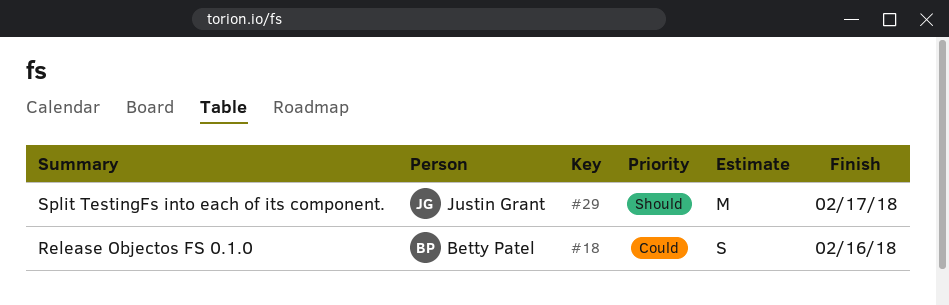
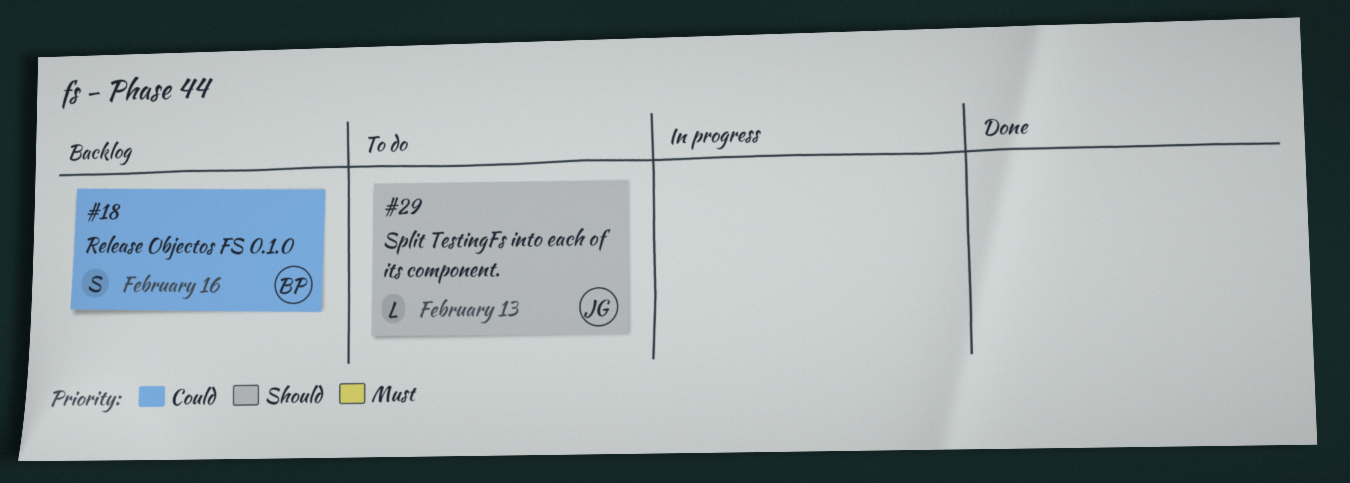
#29, estimate: M -> L
#29, due: Feb 17 -> Feb 13

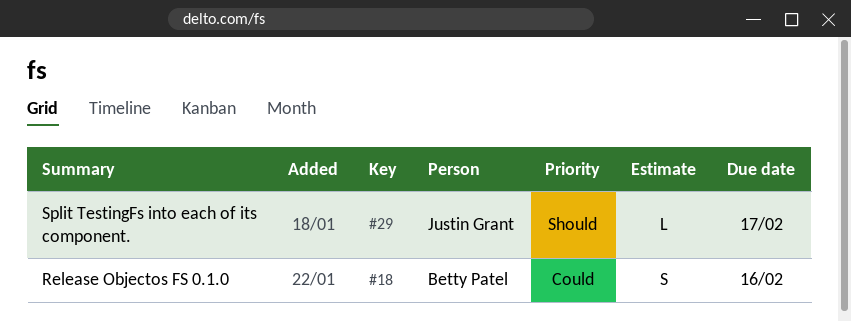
#29, due: Feb 13 -> Feb 17

